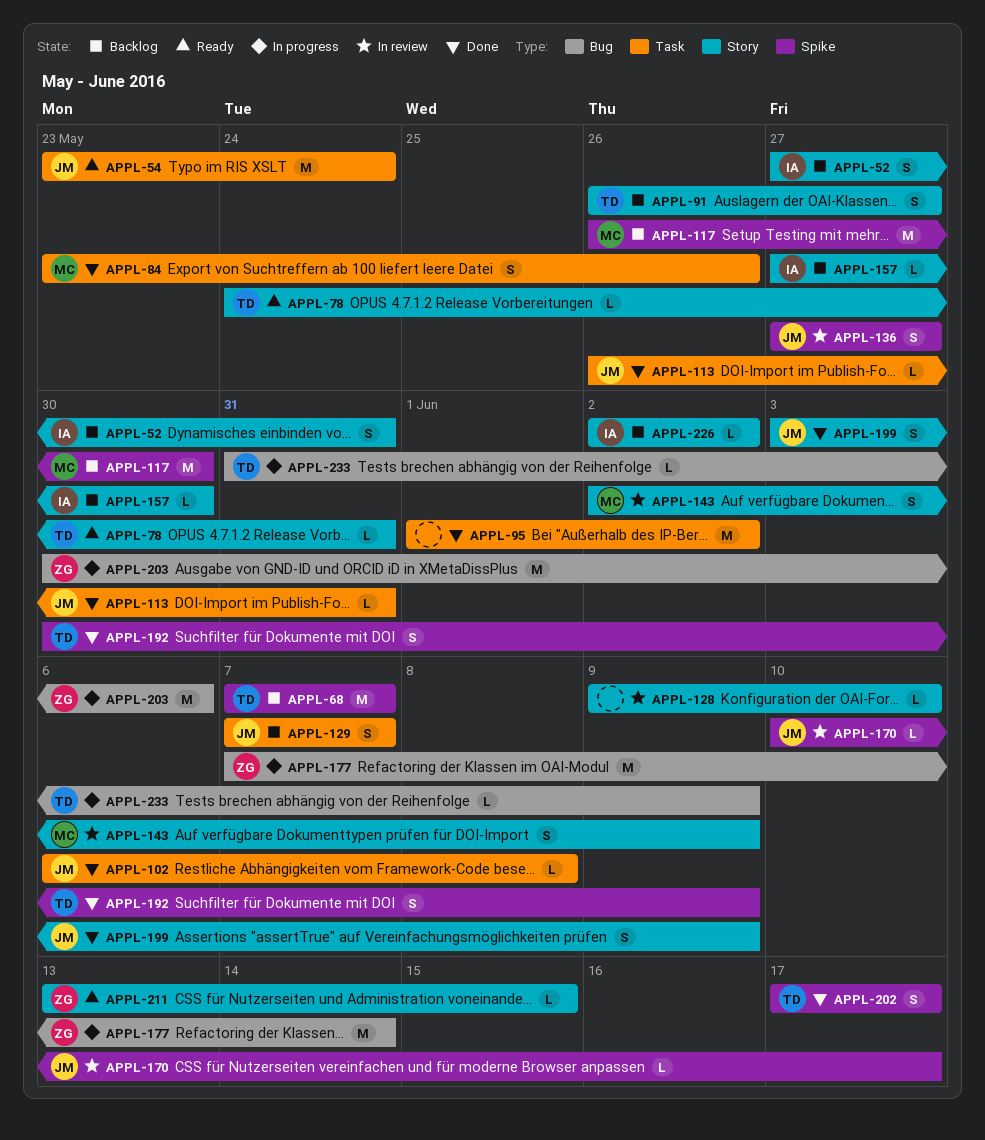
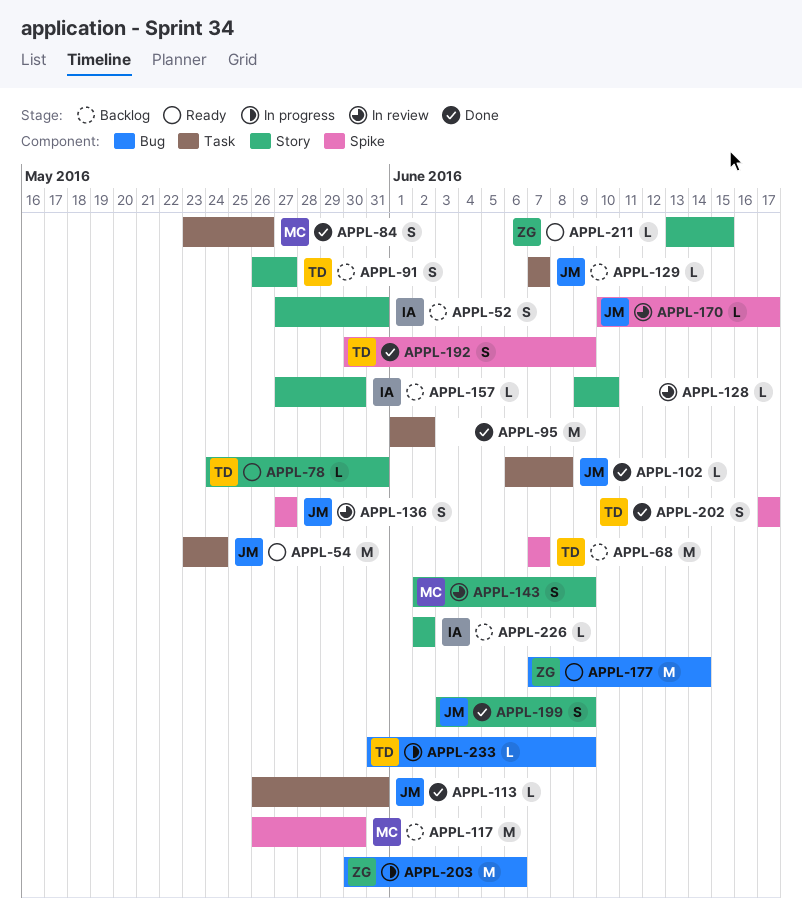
APPL-129, estimate: S -> L
APPL-177, status: In progress -> Ready

